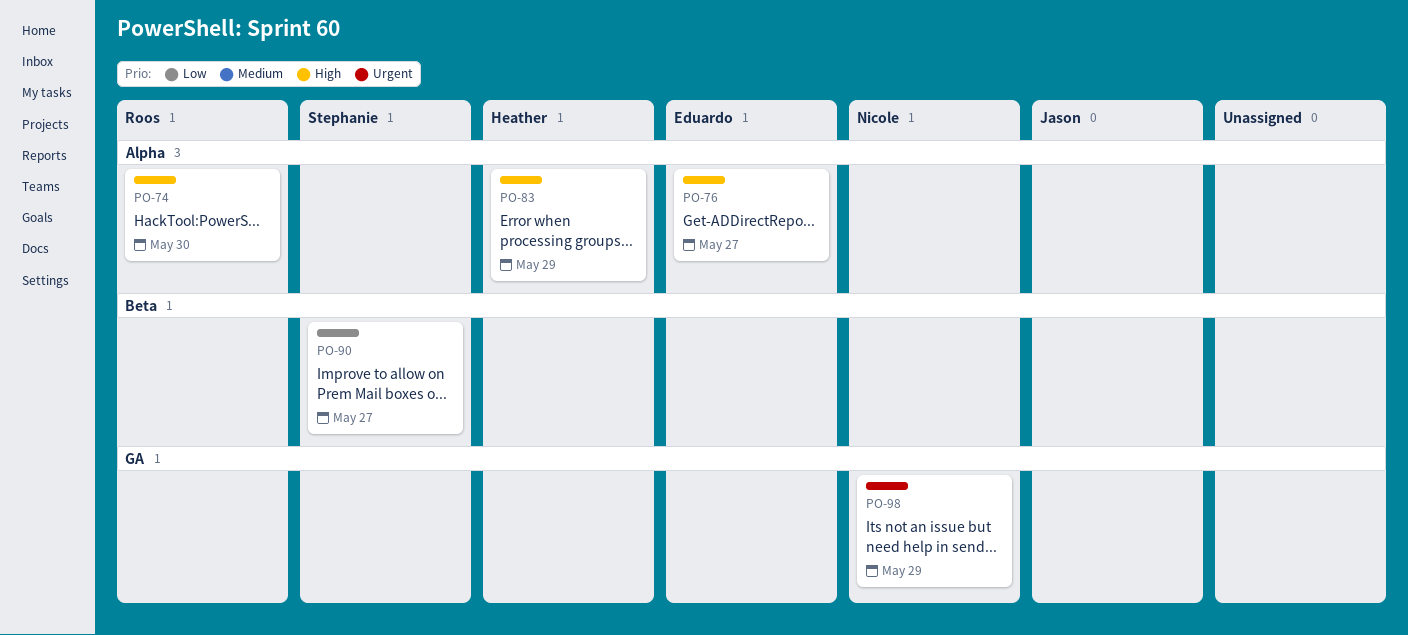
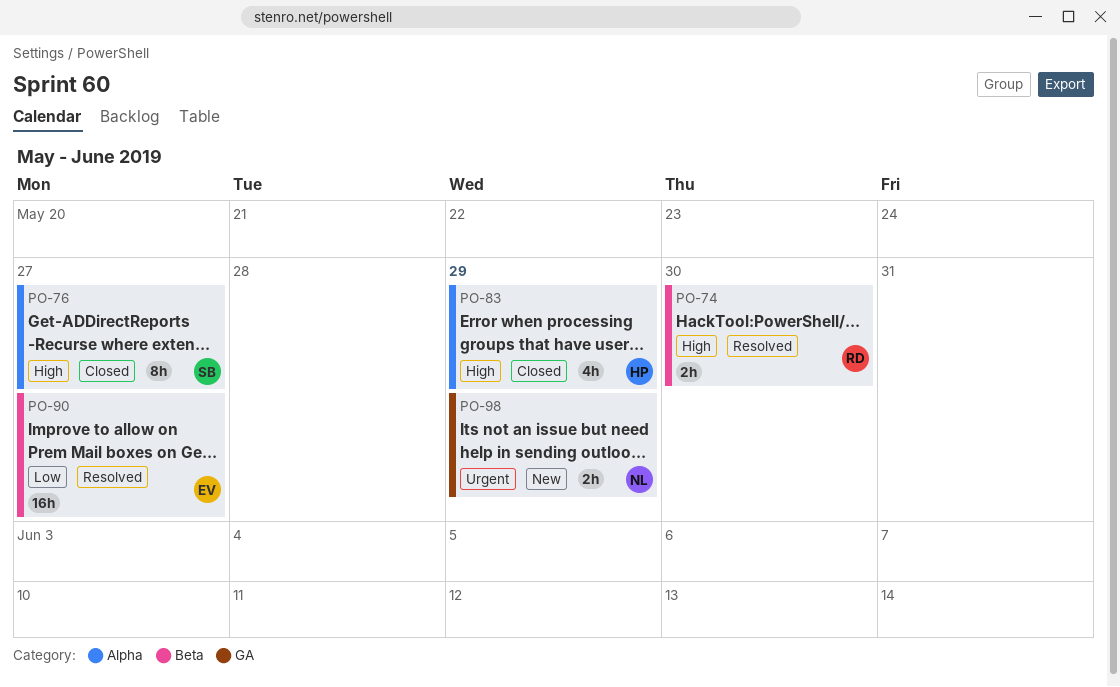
PO-74, label: Alpha -> Beta
PO-76, owner: Eduardo -> Stephanie
PO-90, owner: Stephanie -> Eduardo

